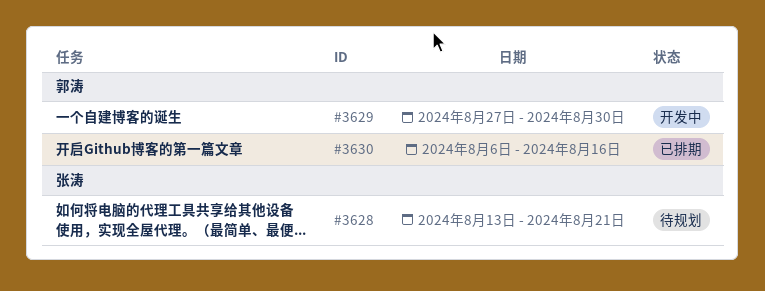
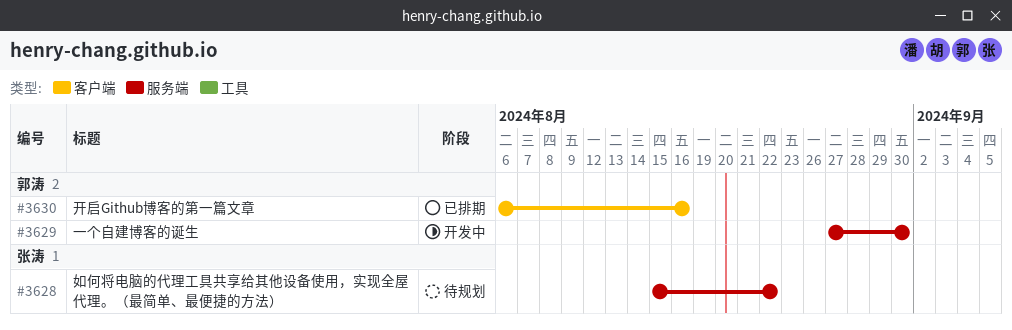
#3628, start: Aug 13 -> Aug 15
#3628, due: Aug 21 -> Aug 22

